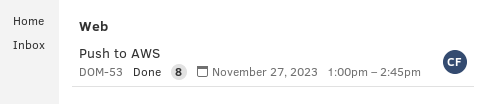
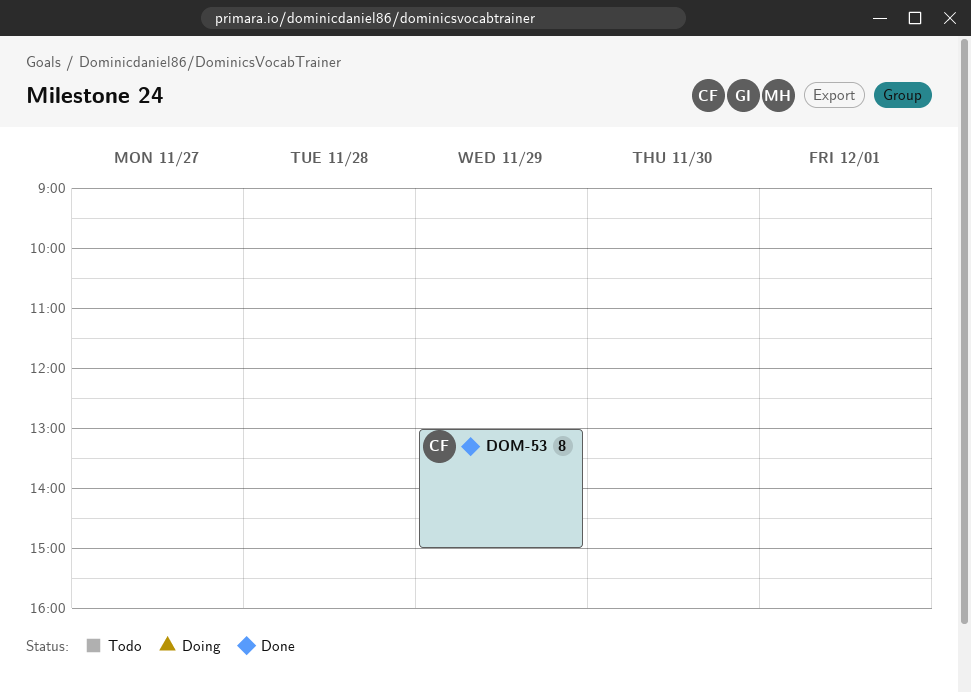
DOM-53, day: Nov 27 -> Nov 29
DOM-53, ends: 14:45 -> 15:00

